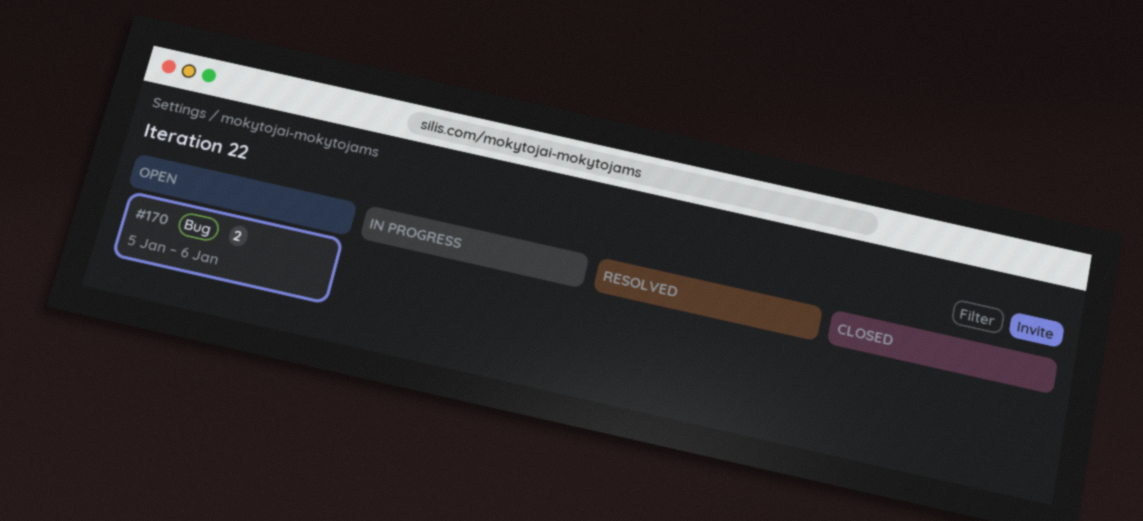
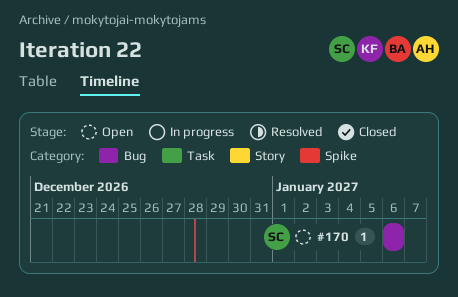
#170, estimate: 2 -> 1
#170, start: Jan 5 -> Jan 6

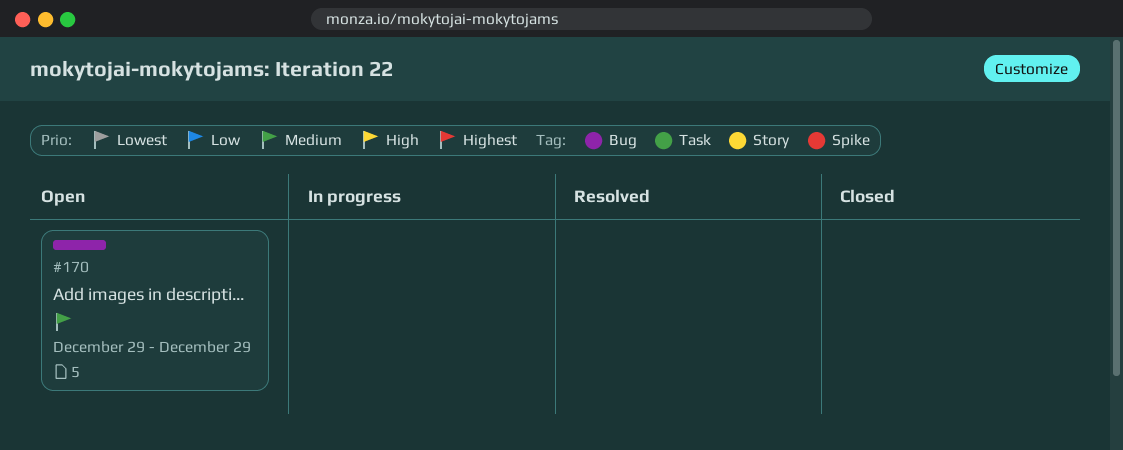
#170, start: Jan 6 -> Dec 29
#170, due: Jan 6 -> Dec 29

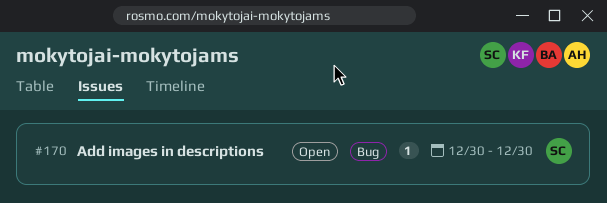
#170, start: Dec 29 -> Dec 30
#170, due: Dec 29 -> Dec 30

